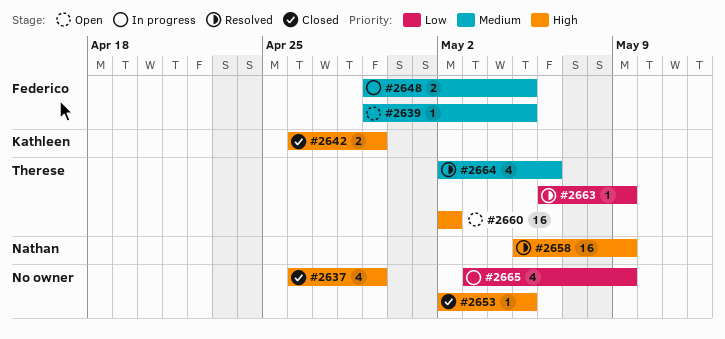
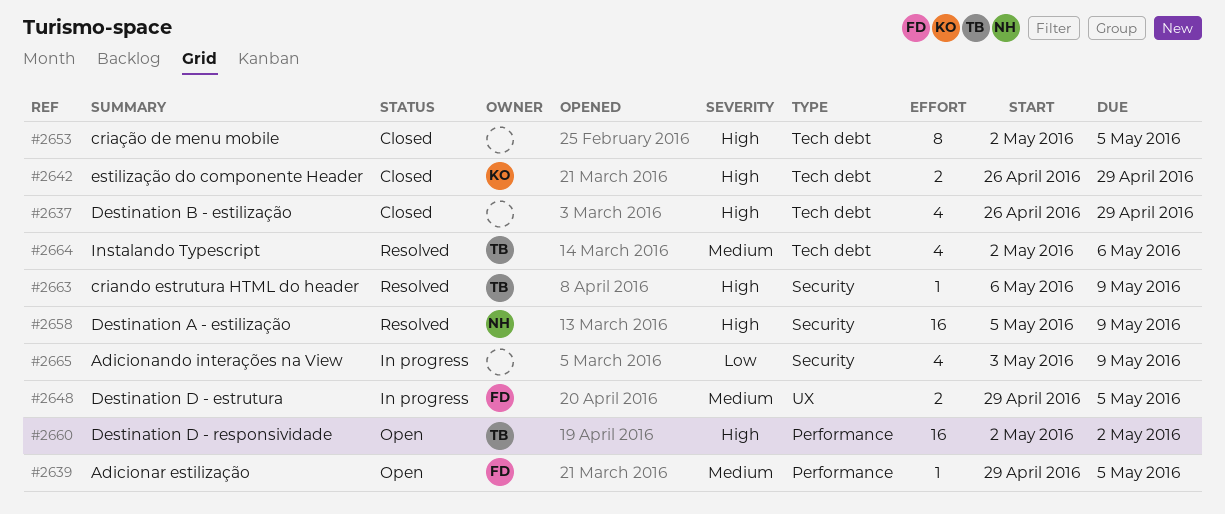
#2653, estimate: 1 -> 8
#2663, priority: Low -> High

